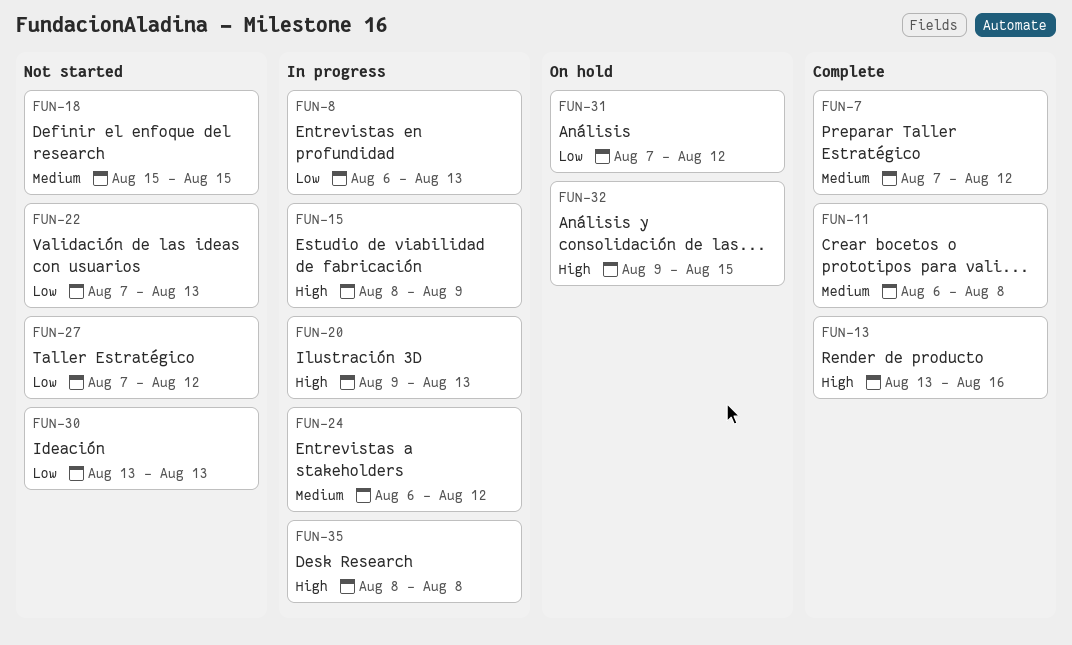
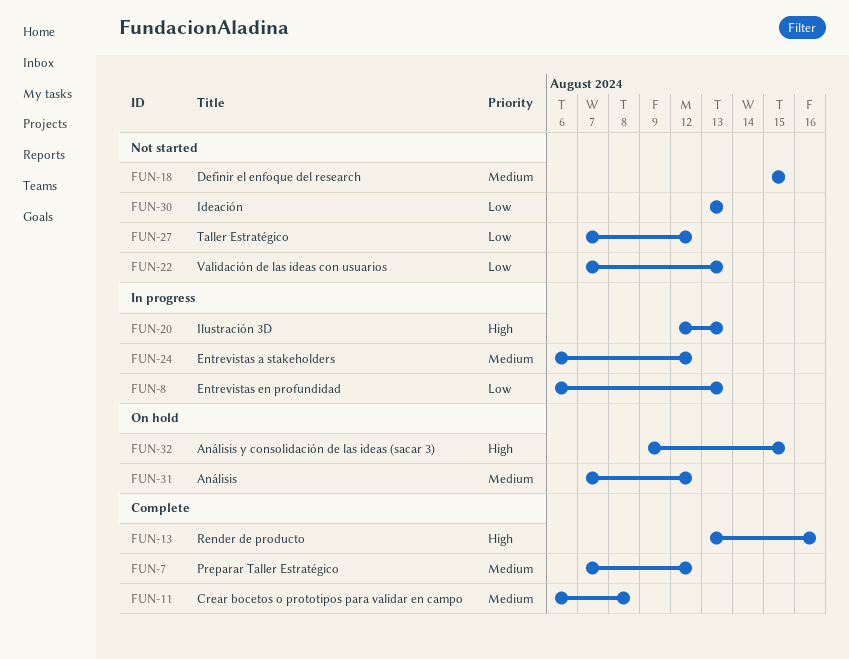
FUN-15: present -> none
FUN-20, start: Aug 9 -> Aug 12
FUN-31, priority: Low -> Medium
FUN-35: present -> none

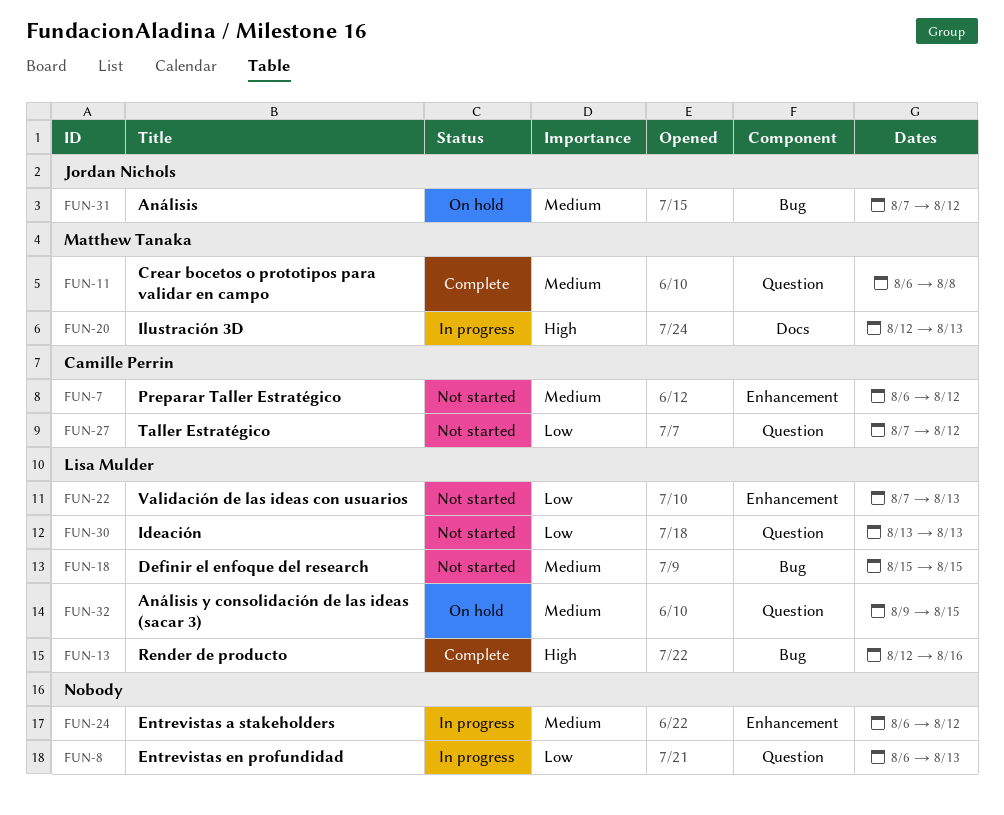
FUN-7, status: Complete -> Not started
FUN-7, start: Aug 7 -> Aug 6
FUN-13, start: Aug 13 -> Aug 12
FUN-32, priority: High -> Medium

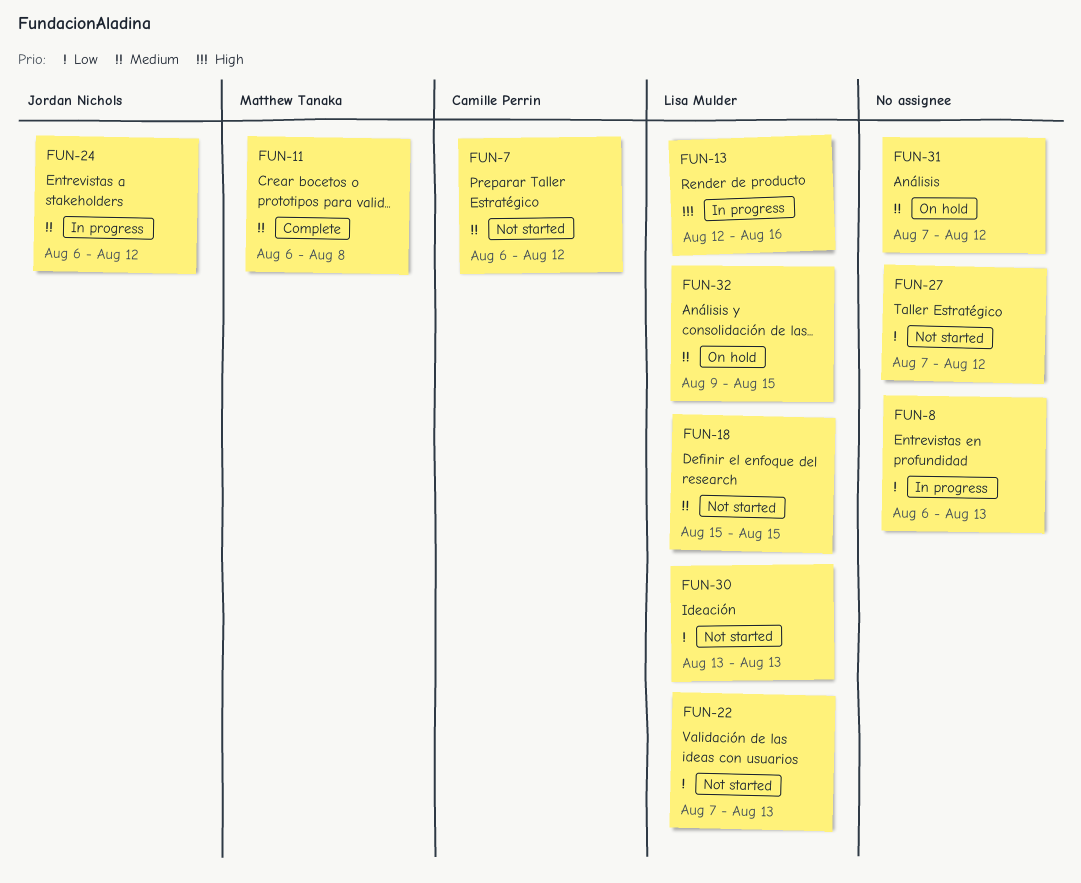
FUN-13, status: Complete -> In progress
FUN-20: present -> none
FUN-24, owner: none -> Jordan Nichols
FUN-27, owner: Camille Perrin -> none
FUN-31, owner: Jordan Nichols -> none

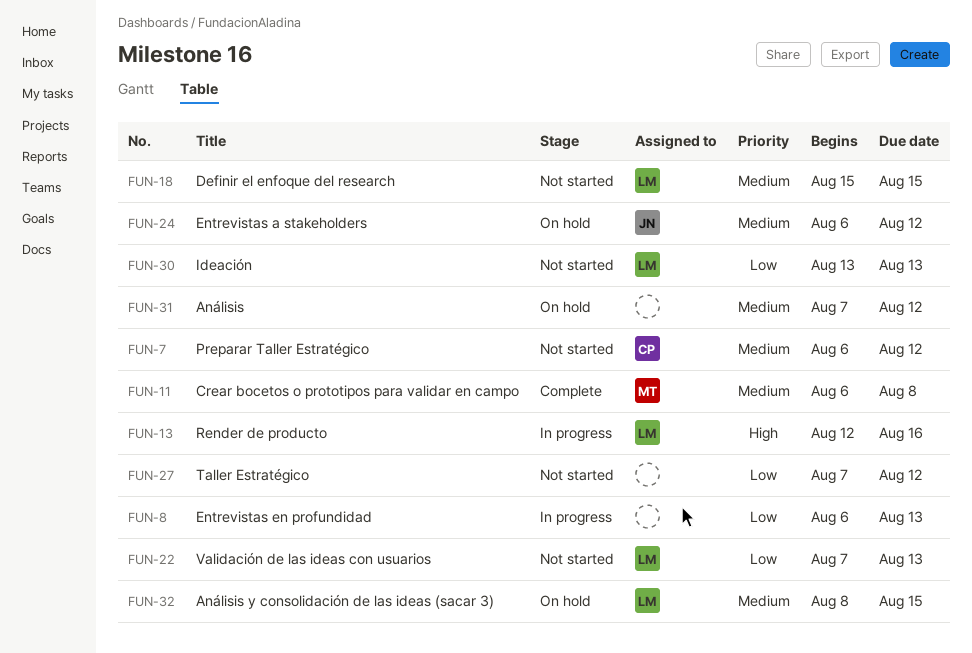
FUN-24, status: In progress -> On hold
FUN-32, start: Aug 9 -> Aug 8

